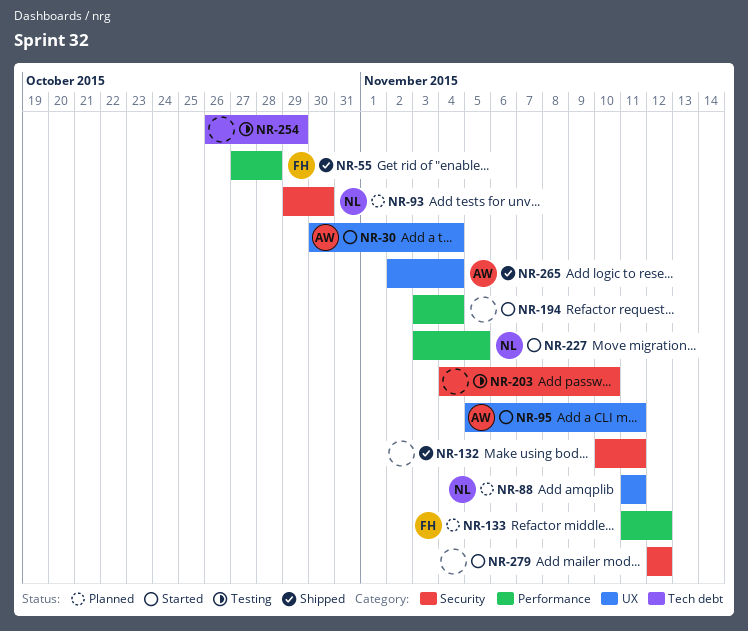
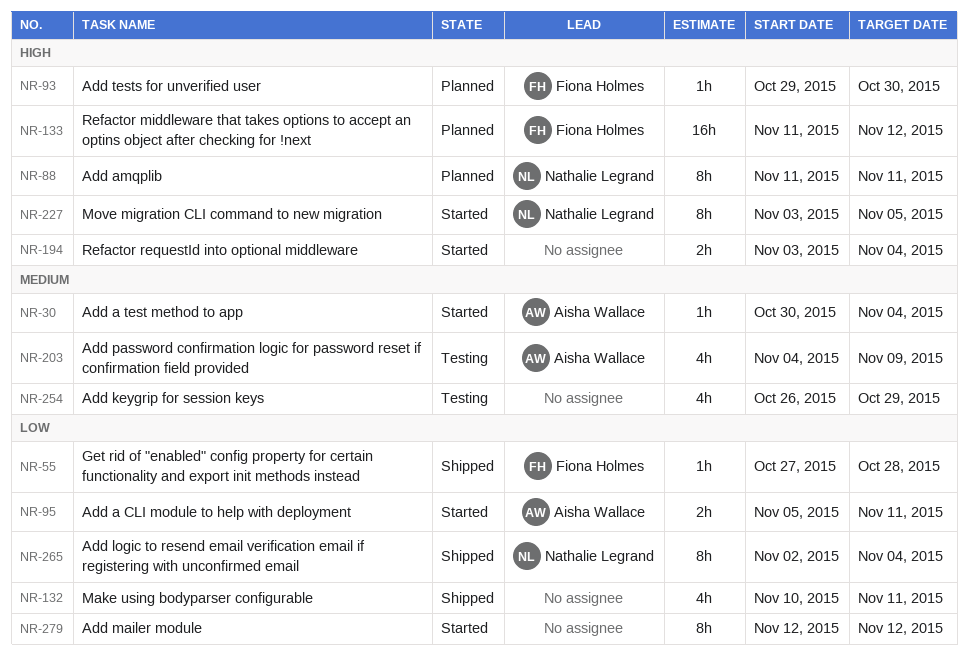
NR-93, owner: Nathalie Legrand -> Fiona Holmes
NR-203, owner: none -> Aisha Wallace
NR-203, due: Nov 10 -> Nov 9
NR-265, owner: Aisha Wallace -> Nathalie Legrand

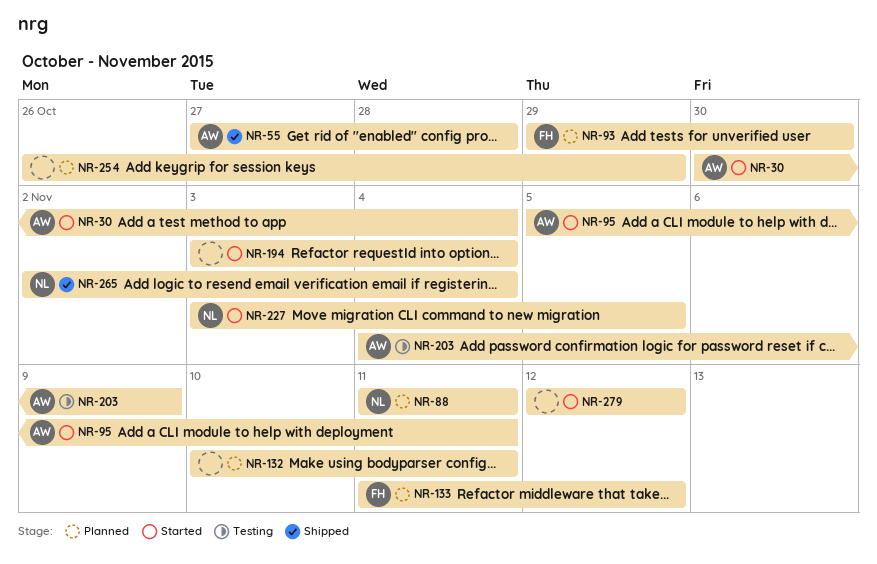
NR-55, owner: Fiona Holmes -> Aisha Wallace
NR-132, status: Shipped -> Planned
NR-254, status: Testing -> Planned

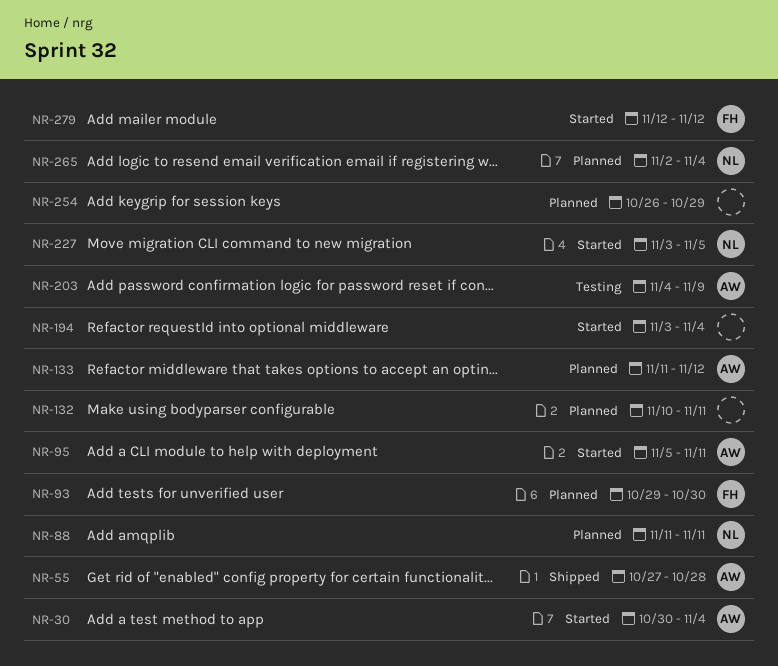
NR-133, owner: FH -> AW
NR-265, status: Shipped -> Planned
NR-279, owner: none -> FH

